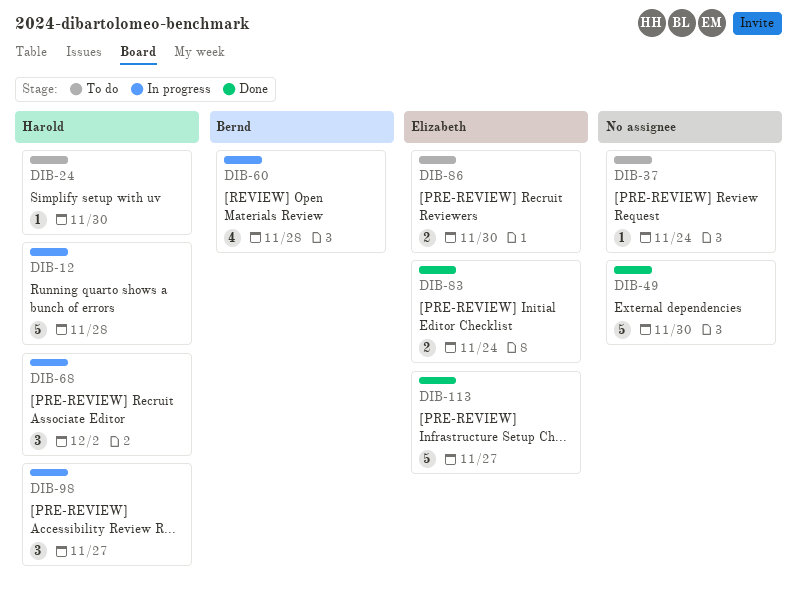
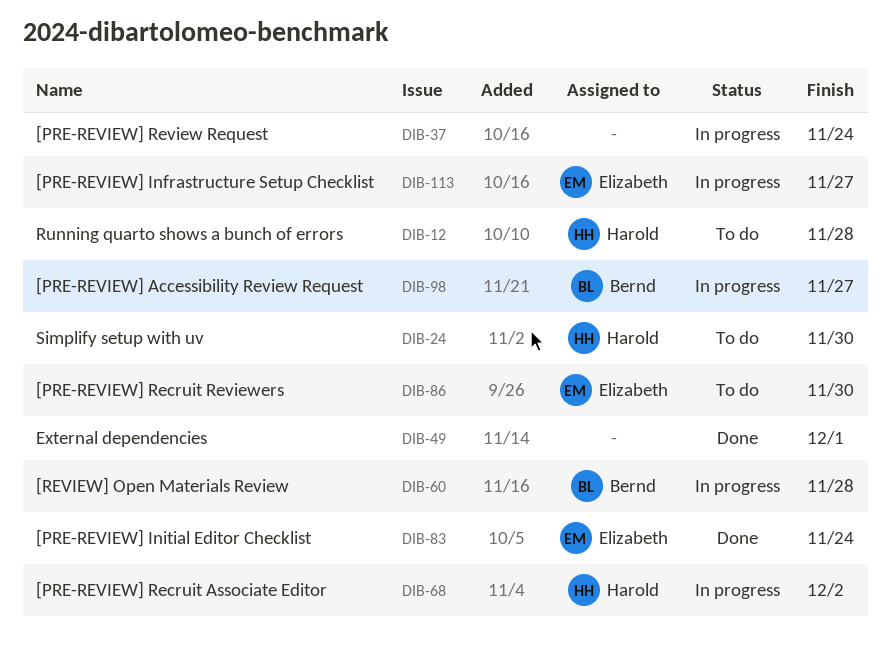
DIB-12, status: In progress -> To do
DIB-37, status: To do -> In progress
DIB-49, due: Nov 30 -> Dec 1
DIB-98, owner: Harold -> Bernd
DIB-113, status: Done -> In progress

